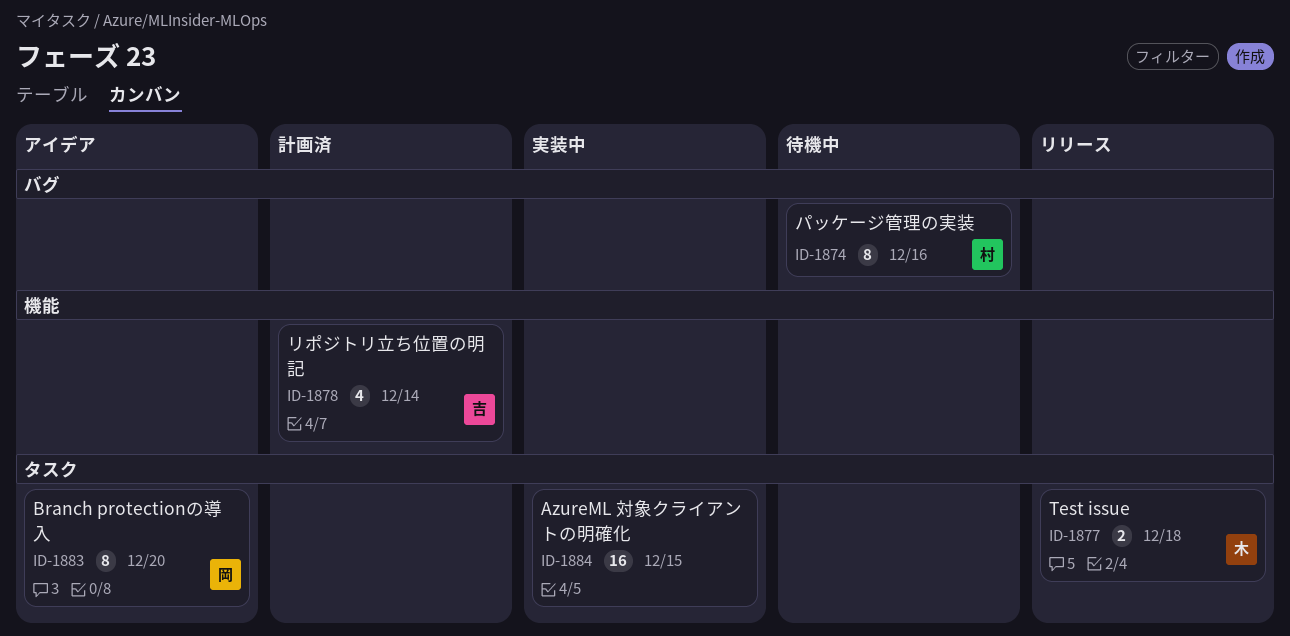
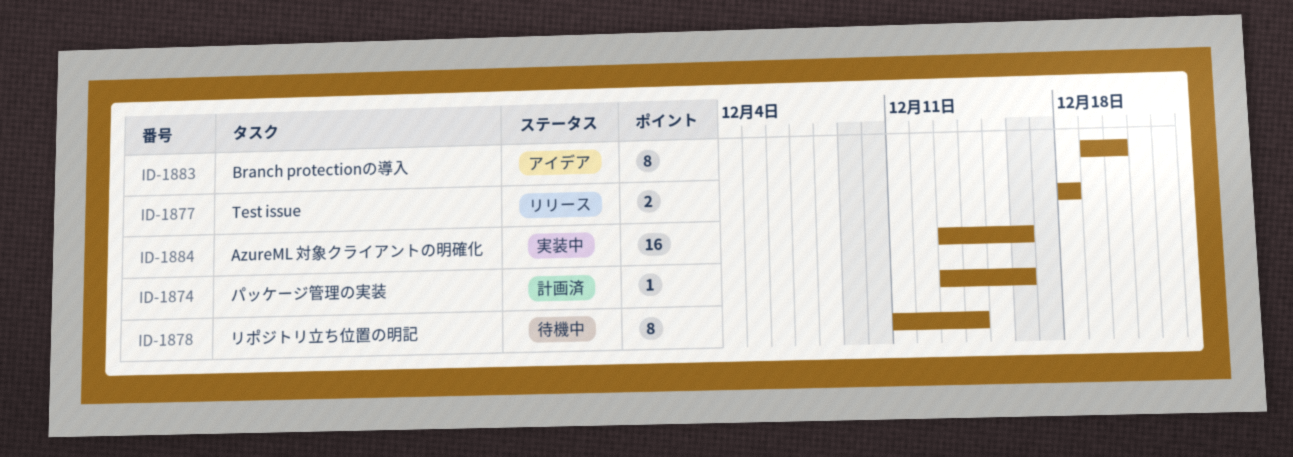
ID-1874, status: 待機中 -> 計画済
ID-1874, estimate: 8 -> 1
ID-1878, status: 計画済 -> 待機中
ID-1878, estimate: 4 -> 8
ID-1884, due: Dec 15 -> Dec 16

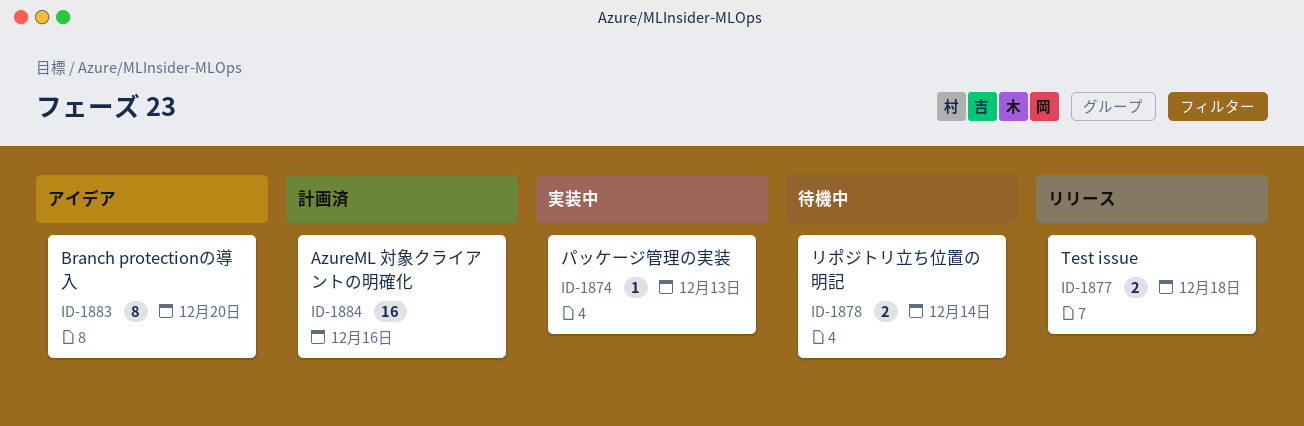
ID-1874, status: 計画済 -> 実装中
ID-1874, due: Dec 16 -> Dec 13
ID-1878, estimate: 8 -> 2
ID-1884, status: 実装中 -> 計画済

